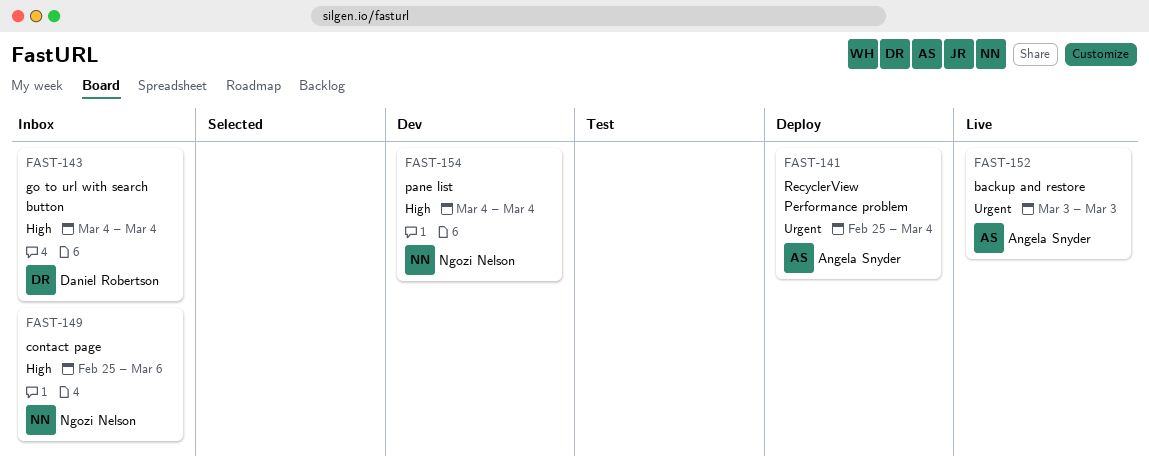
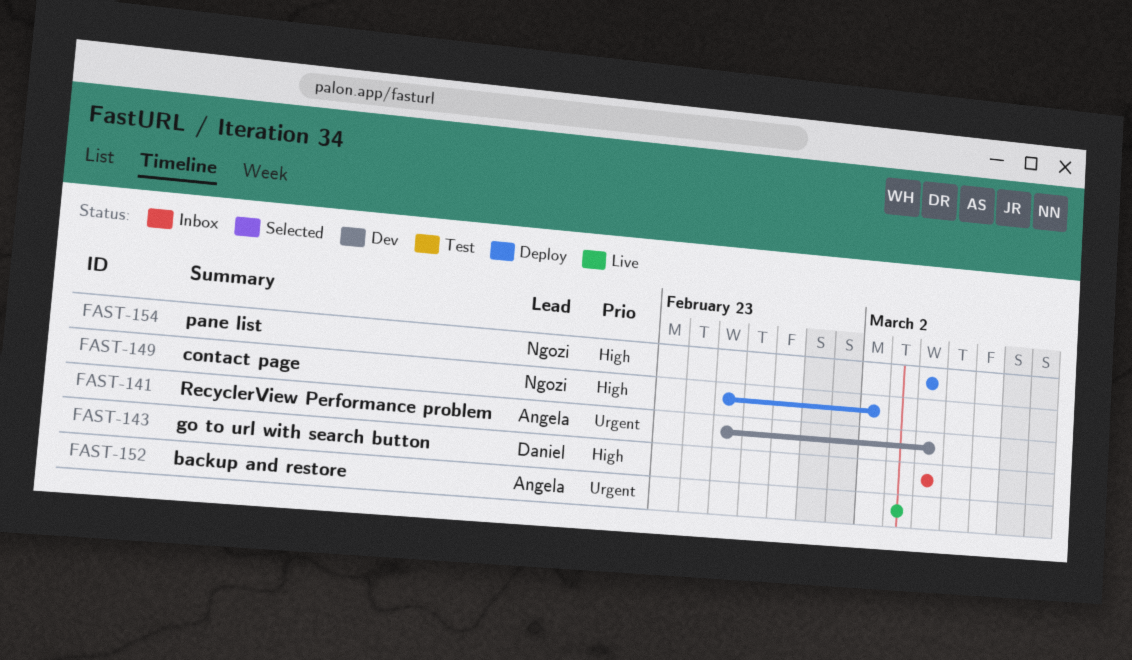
FAST-141, status: Deploy -> Dev
FAST-149, status: Inbox -> Deploy
FAST-149, due: Mar 6 -> Mar 2
FAST-154, status: Dev -> Deploy

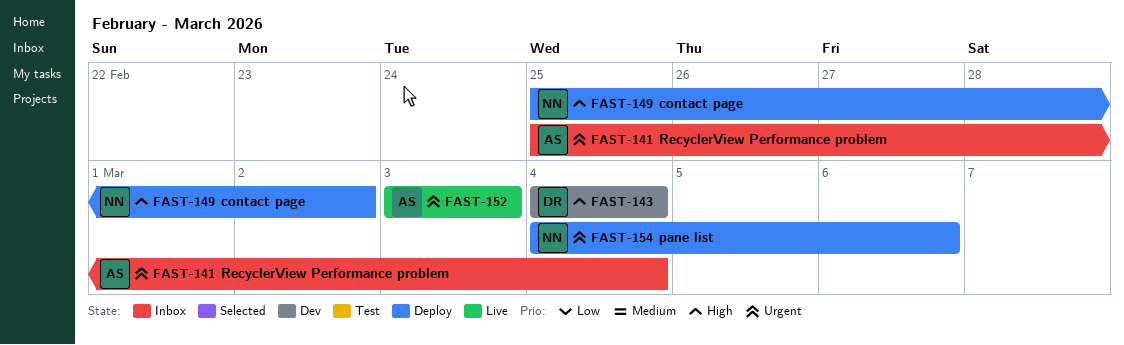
FAST-141, status: Dev -> Inbox
FAST-143, status: Inbox -> Dev
FAST-154, priority: High -> Urgent
FAST-154, due: Mar 4 -> Mar 6

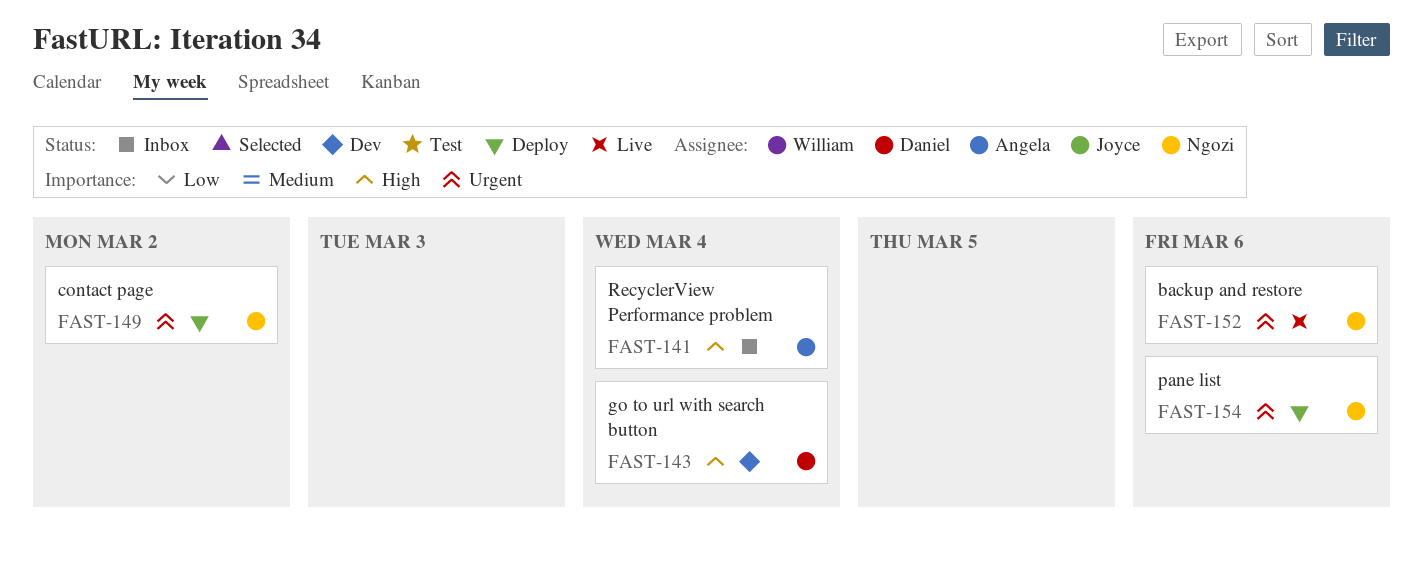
FAST-141, priority: Urgent -> High
FAST-149, priority: High -> Urgent
FAST-152, owner: Angela -> Ngozi
FAST-152, due: Mar 3 -> Mar 6

